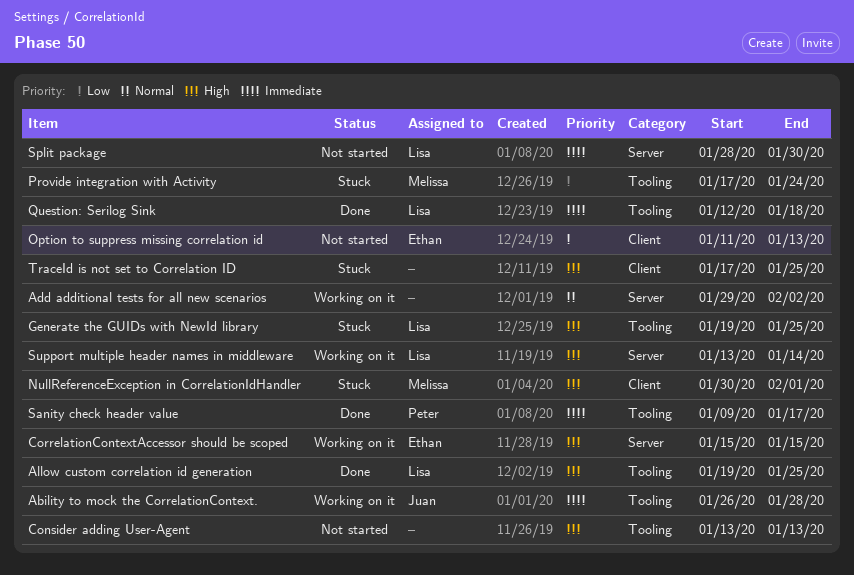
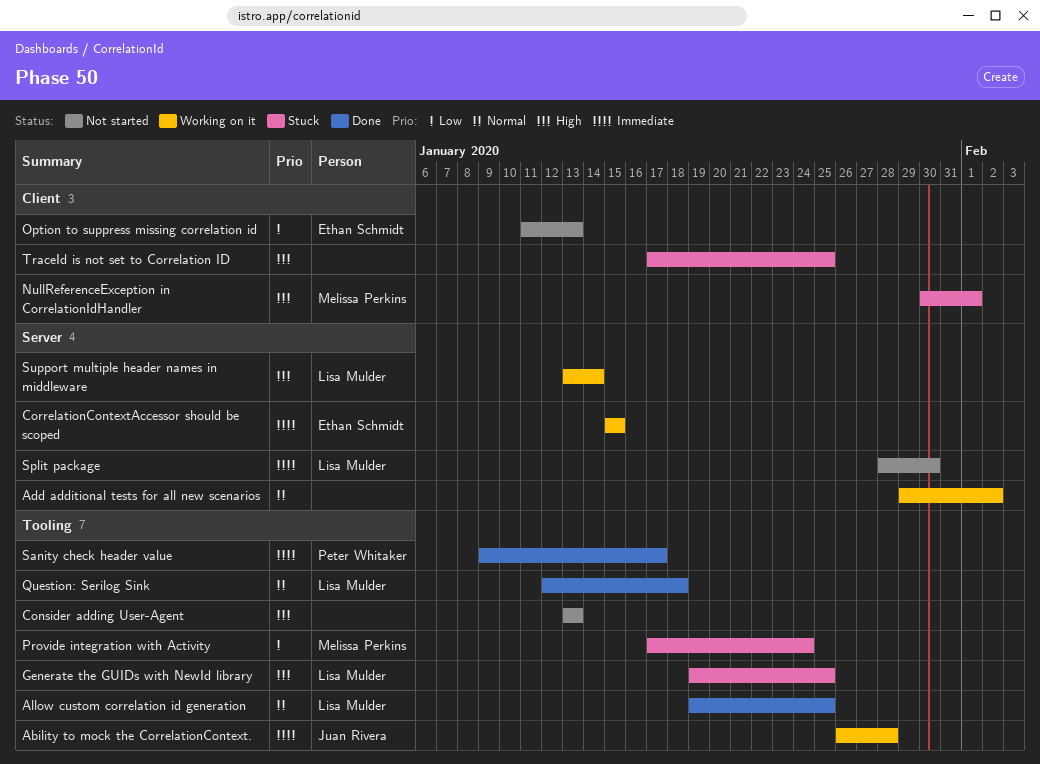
Allow custom correlation id generation, priority: High -> Normal
CorrelationContextAccessor should be scoped, priority: High -> Immediate
Question: Serilog Sink, priority: Immediate -> Normal

